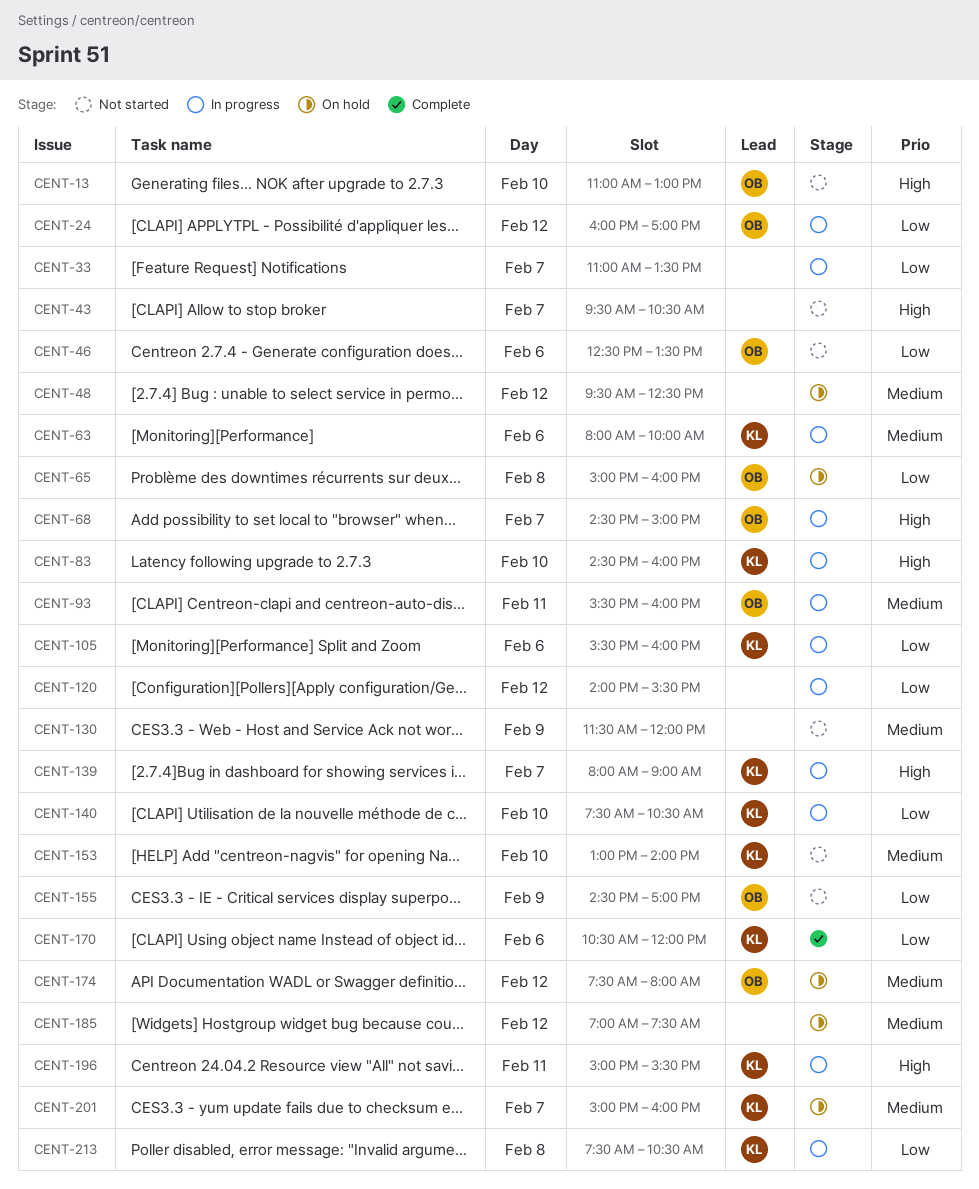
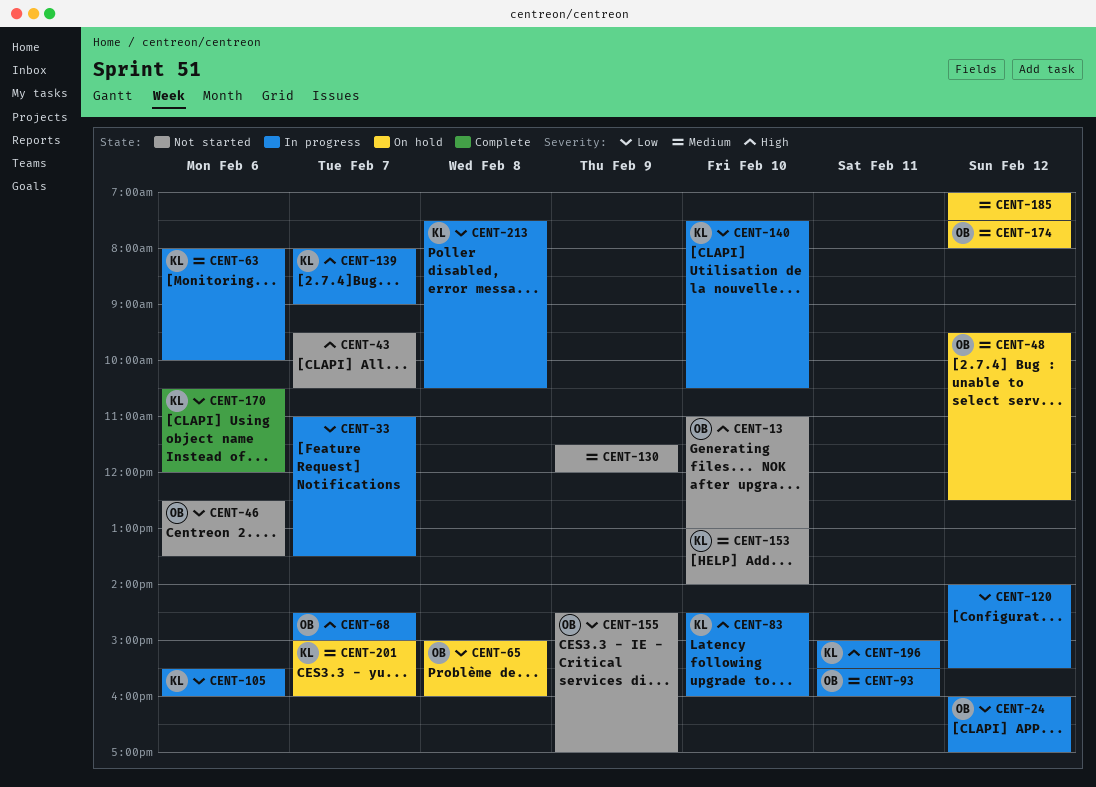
CENT-48, owner: none -> OB

